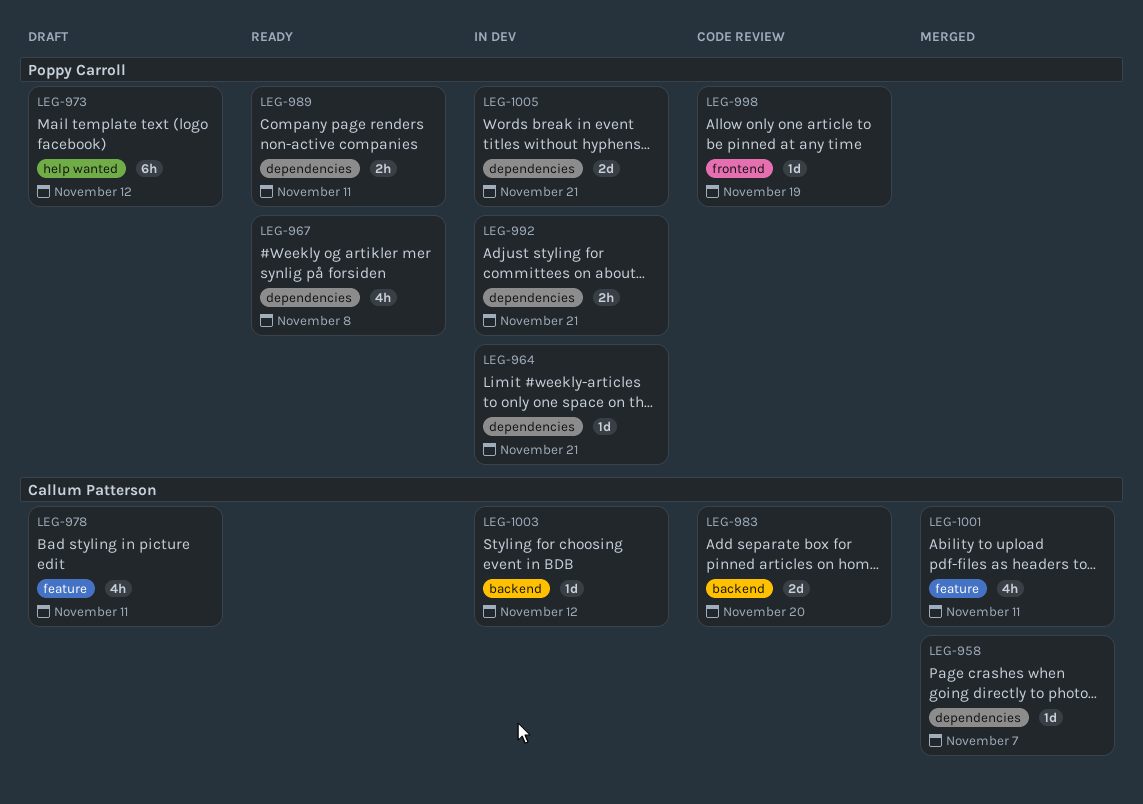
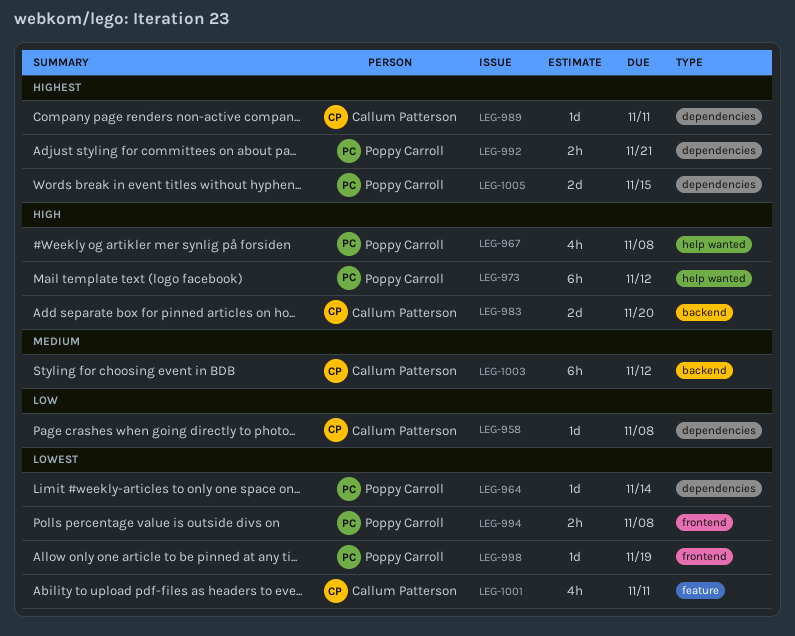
LEG-958, due: Nov 7 -> Nov 8
LEG-964, due: Nov 21 -> Nov 14
LEG-967, label: dependencies -> help wanted
LEG-978: present -> none
LEG-989, owner: Poppy Carroll -> Callum Patterson
LEG-989, estimate: 2h -> 1d
LEG-994: none -> present
LEG-1003, estimate: 1d -> 6h
LEG-1005, due: Nov 21 -> Nov 15

